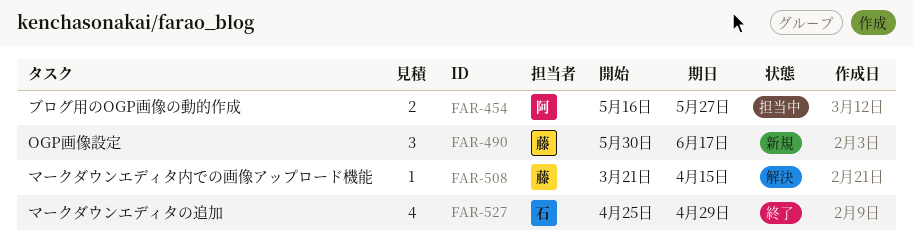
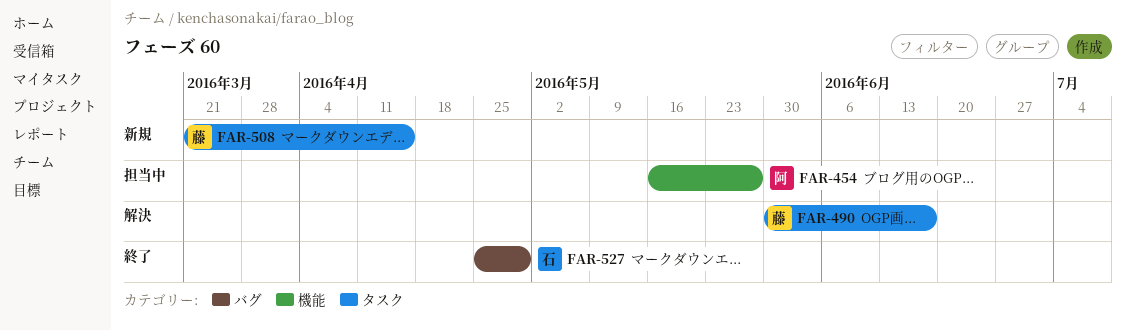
FAR-490, status: 新規 -> 解決
FAR-508, status: 解決 -> 新規

